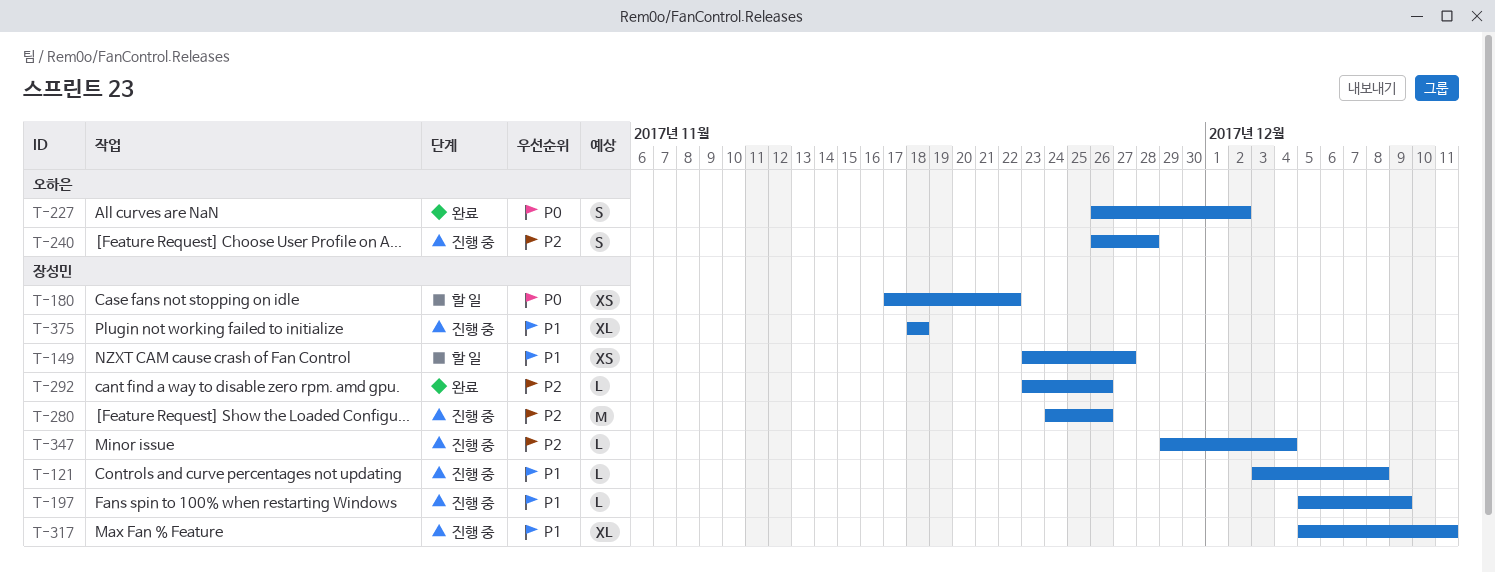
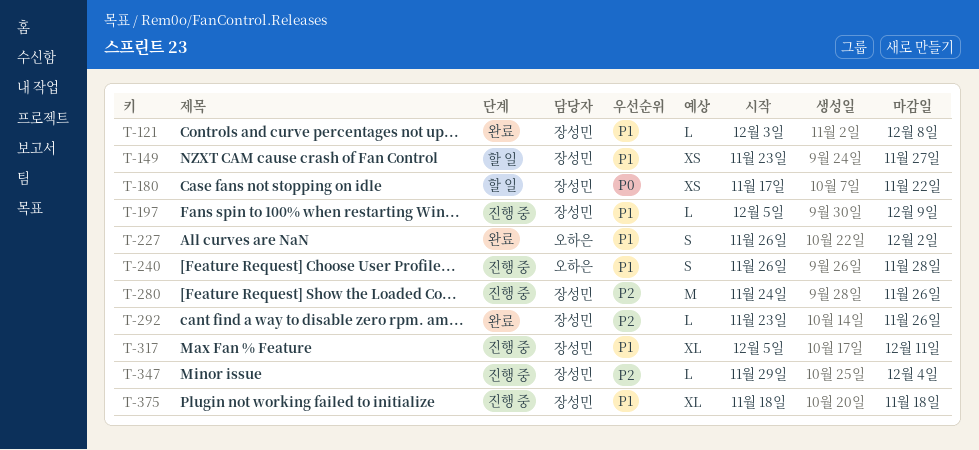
T-121, status: 진행 중 -> 완료
T-227, priority: P0 -> P1
T-240, priority: P2 -> P1

